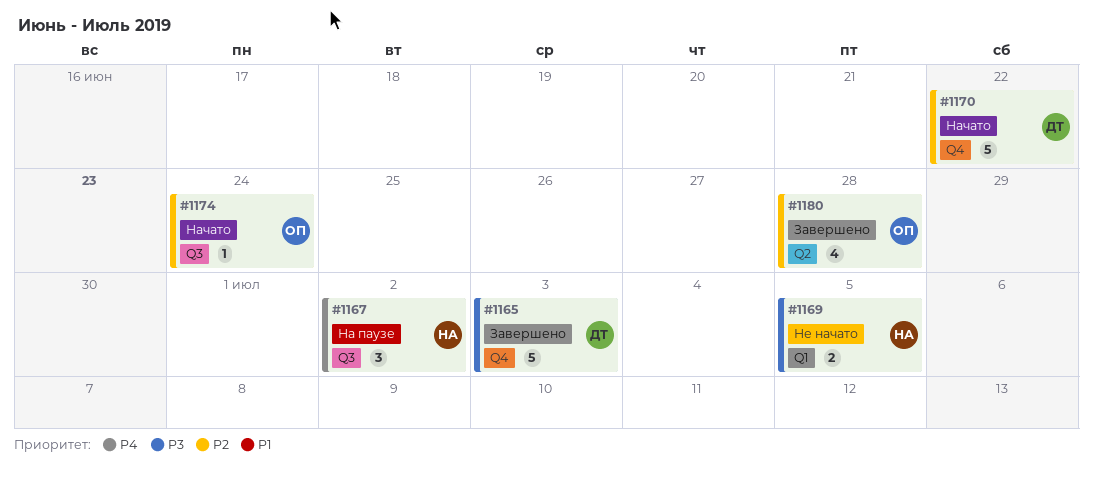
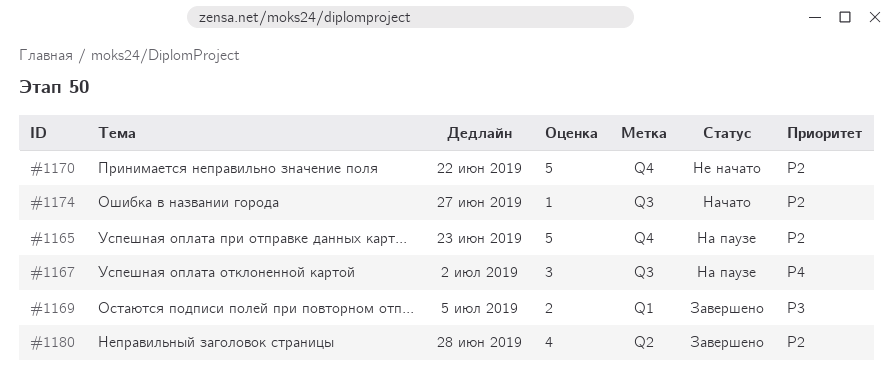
#1165, status: Завершено -> На паузе
#1165, priority: P3 -> P2
#1165, due: Jul 3 -> Jun 23
#1169, status: Не начато -> Завершено
#1170, status: Начато -> Не начато
#1174, due: Jun 24 -> Jun 27

